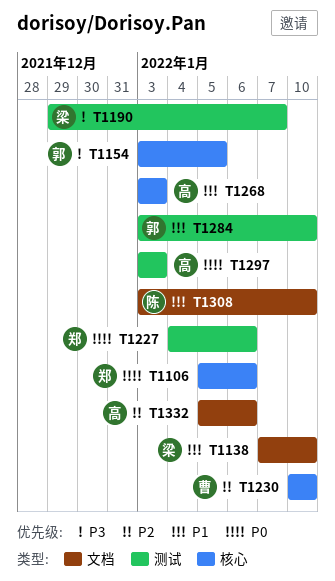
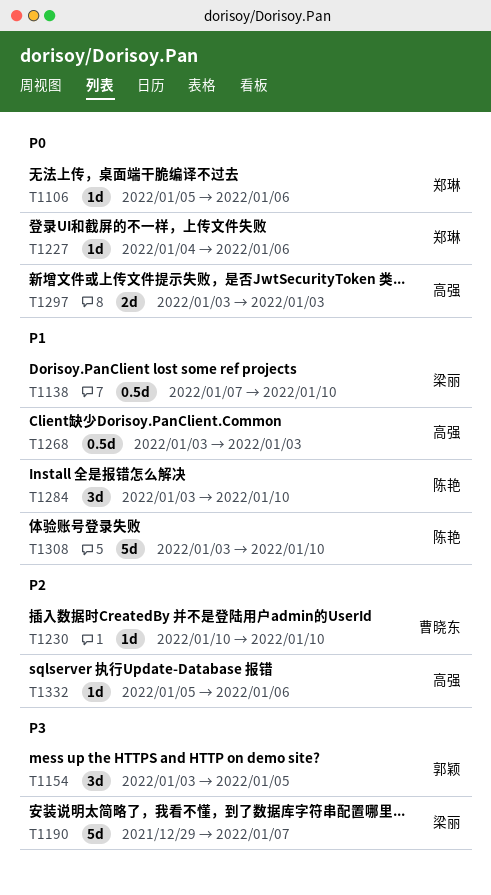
T1284, owner: 郭颖 -> 陈艳

